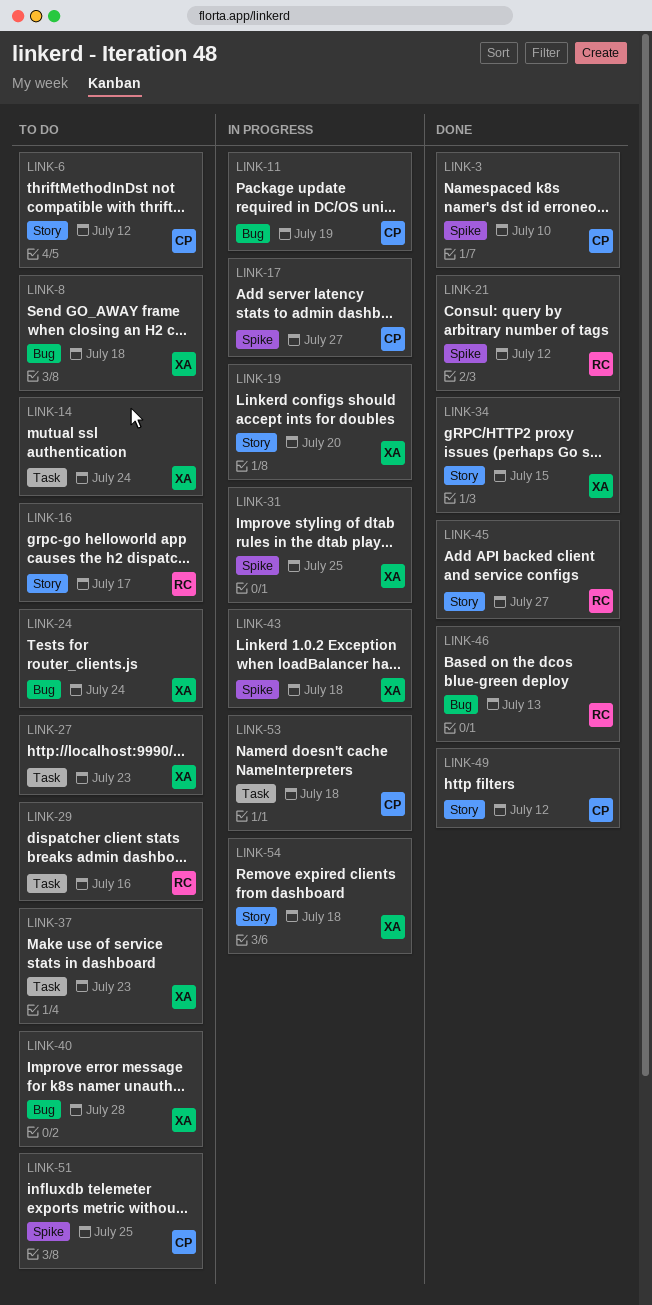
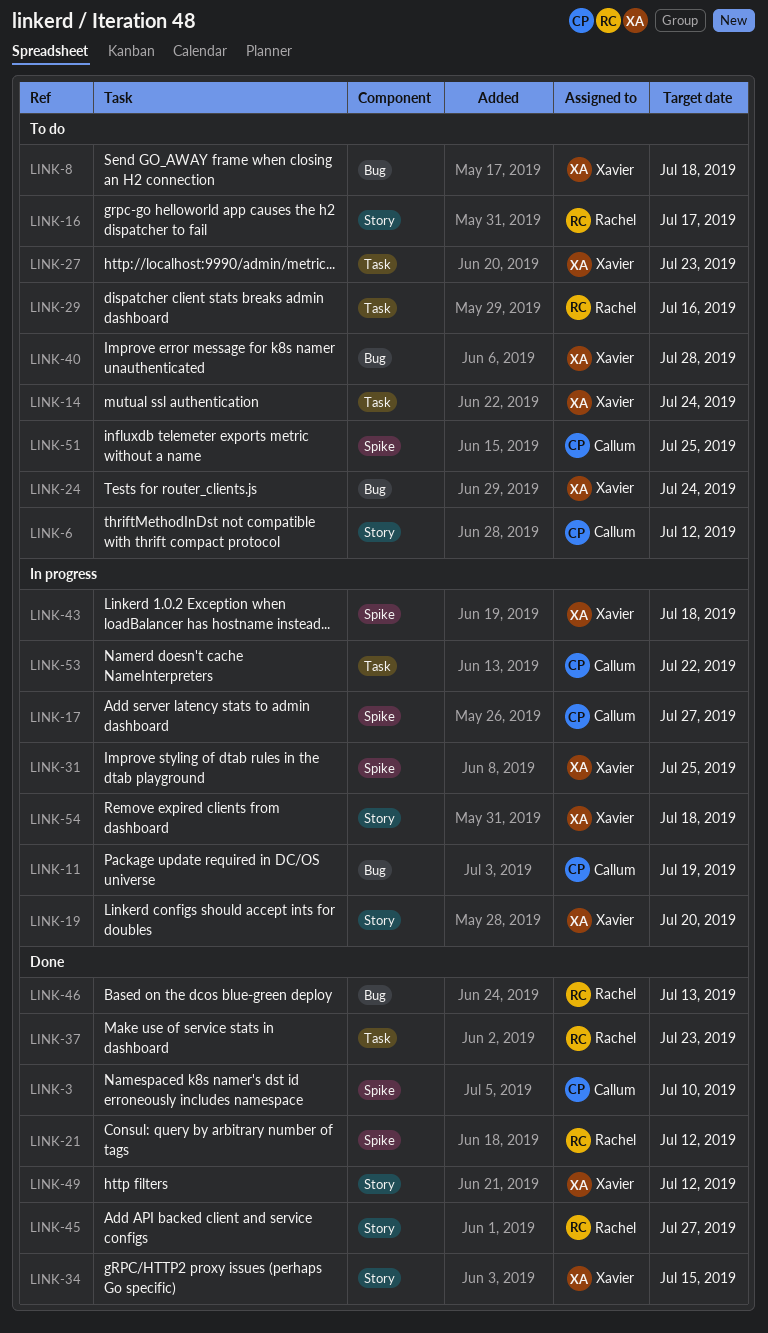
LINK-37, status: To do -> Done
LINK-37, owner: Xavier -> Rachel
LINK-49, owner: Callum -> Xavier
LINK-53, due: Jul 18 -> Jul 22

